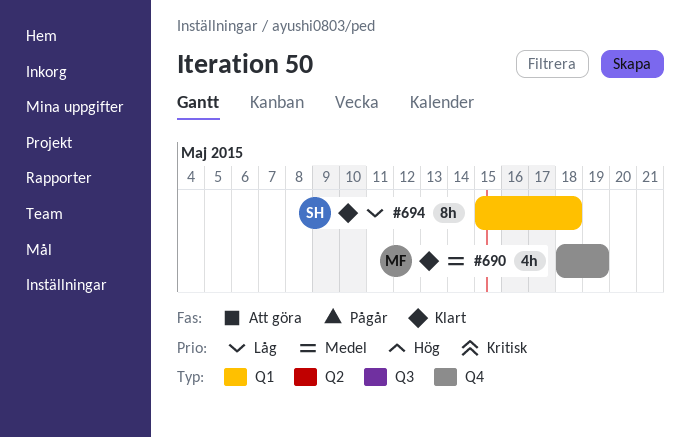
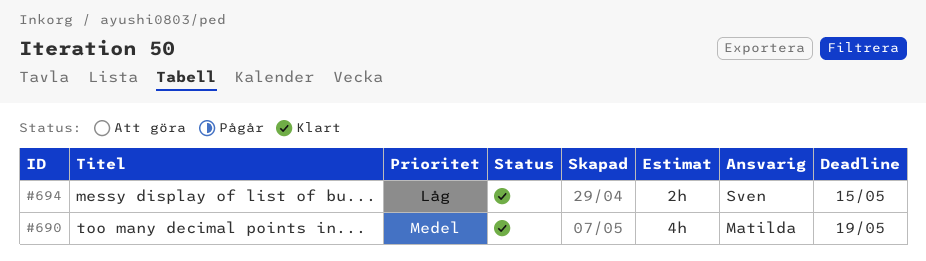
#694, estimate: 8h -> 2h
#694, due: May 18 -> May 15

